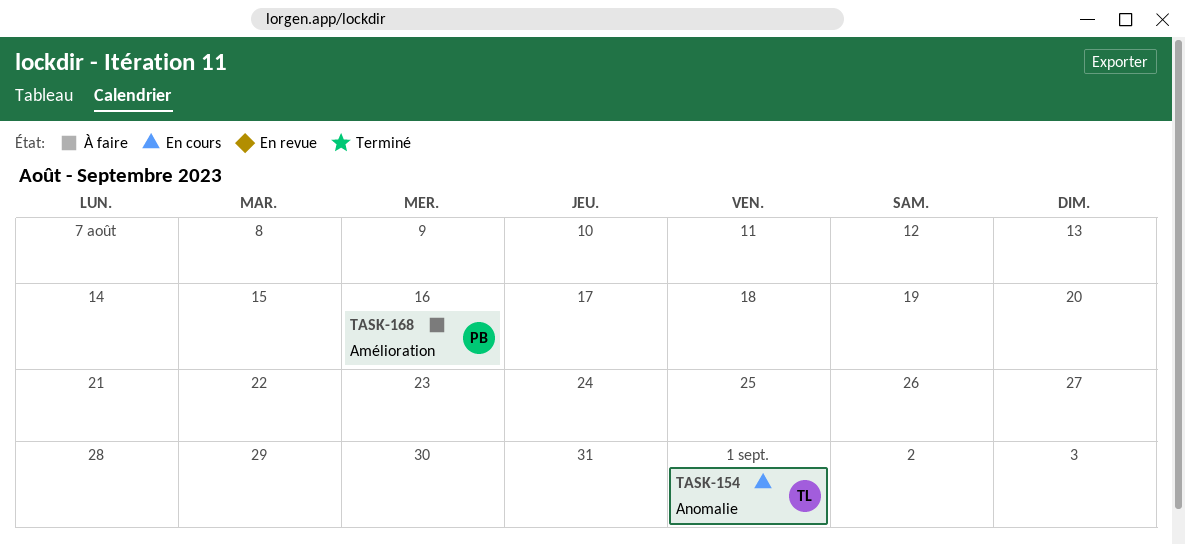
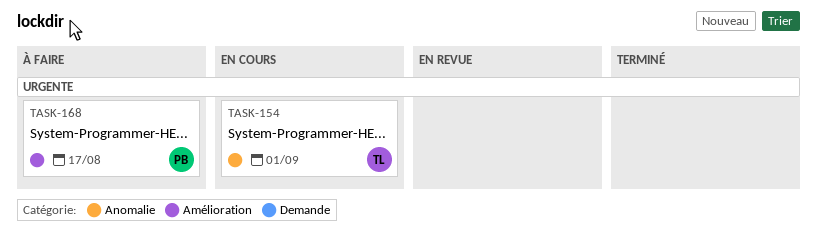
TASK-168, due: Aug 16 -> Aug 17

